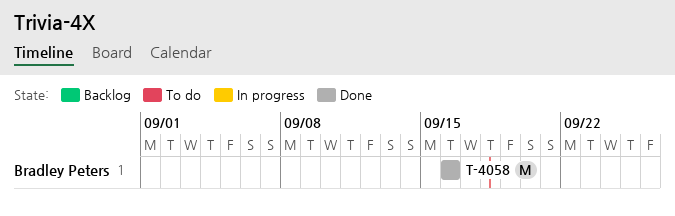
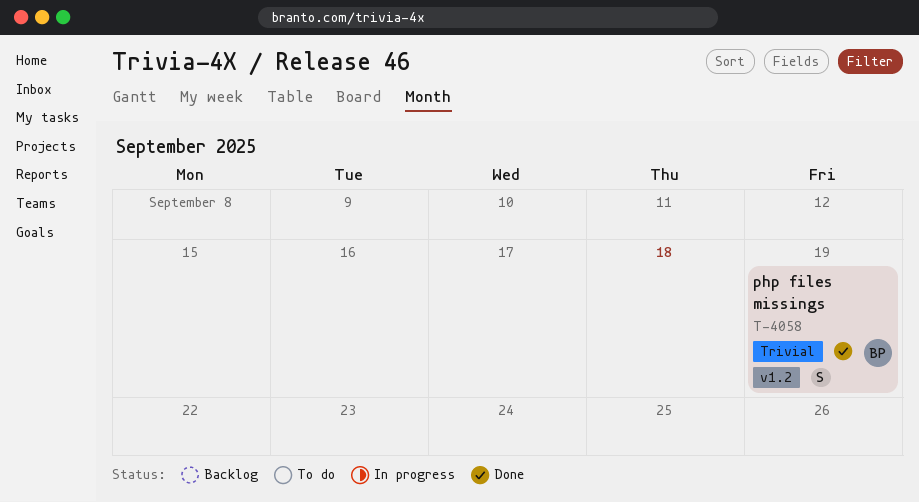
T-4058, estimate: M -> S
T-4058, due: Sep 16 -> Sep 19

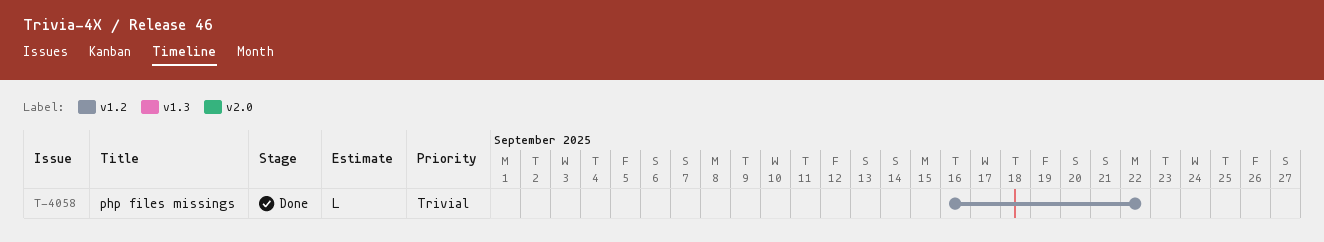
T-4058, estimate: S -> L
T-4058, due: Sep 19 -> Sep 22

